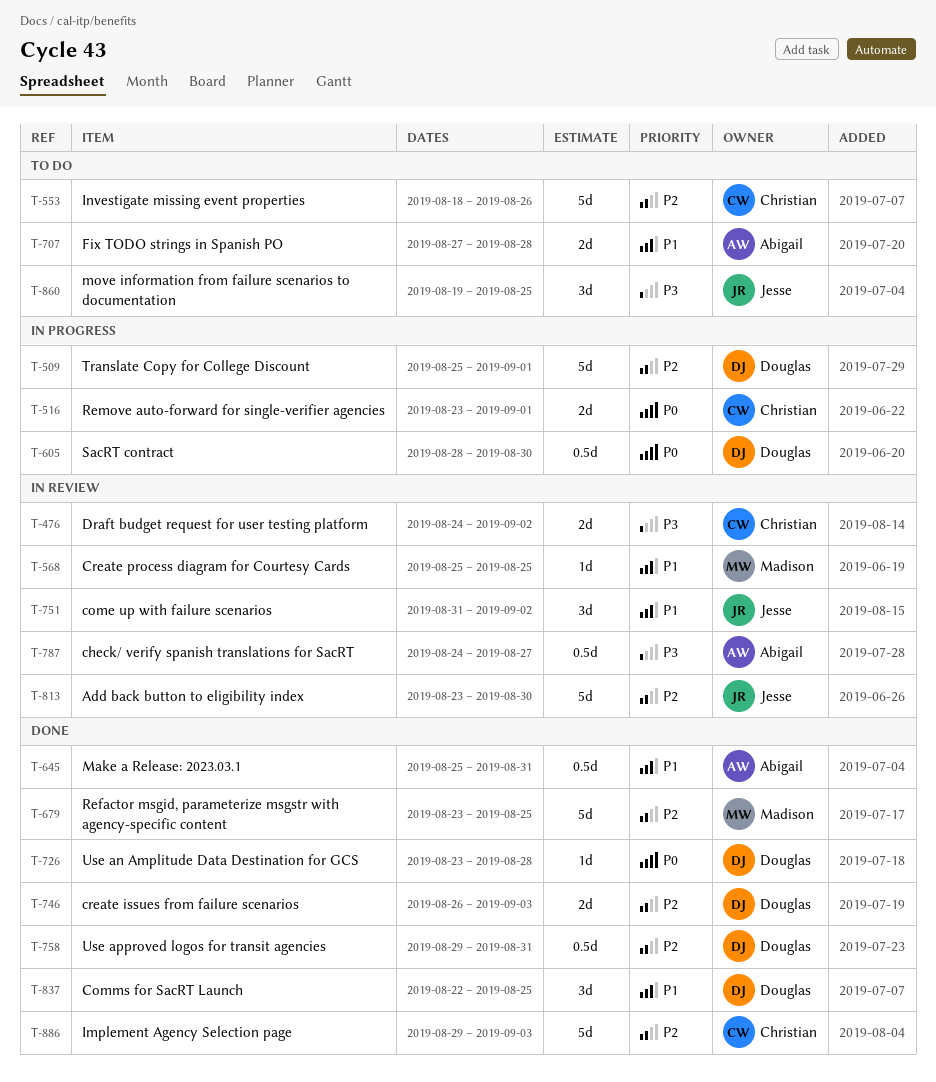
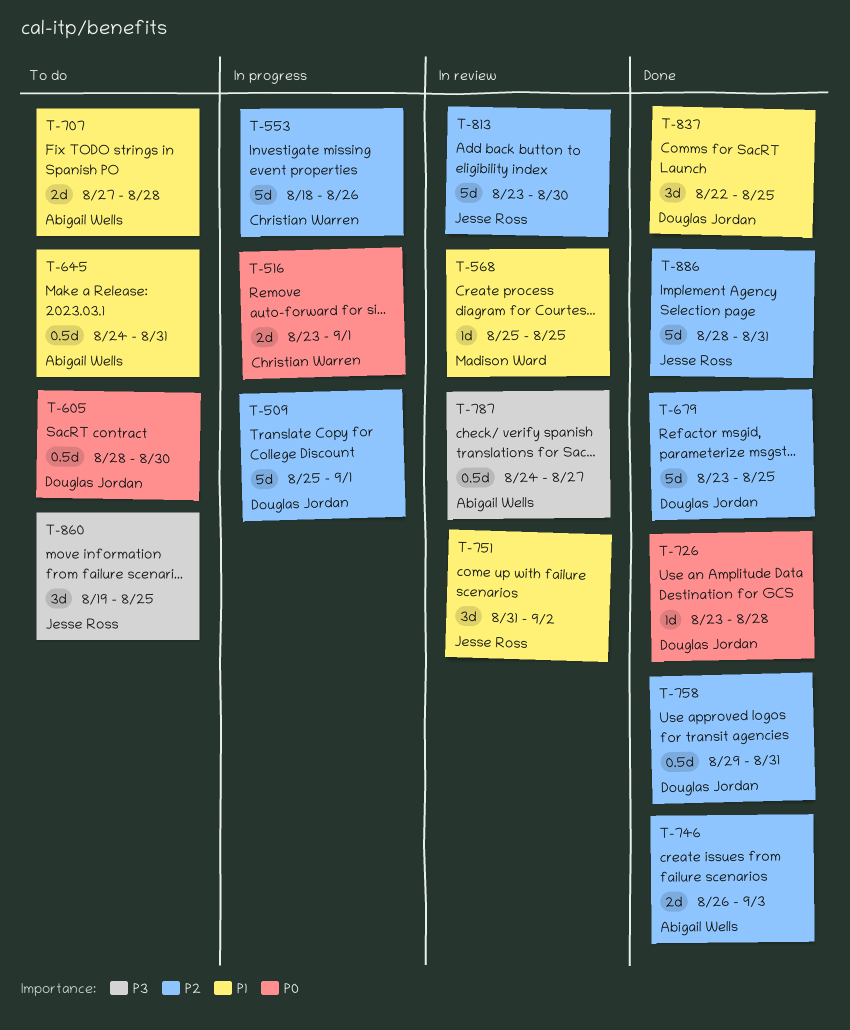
T-476: present -> none
T-553, status: To do -> In progress
T-605, status: In progress -> To do
T-645, status: Done -> To do
T-645, start: Aug 25 -> Aug 24
T-679, owner: Madison Ward -> Douglas Jordan
T-746, owner: Douglas Jordan -> Abigail Wells
T-886, owner: Christian Warren -> Jesse Ross
T-886, start: Aug 29 -> Aug 28
T-886, due: Sep 3 -> Aug 31

